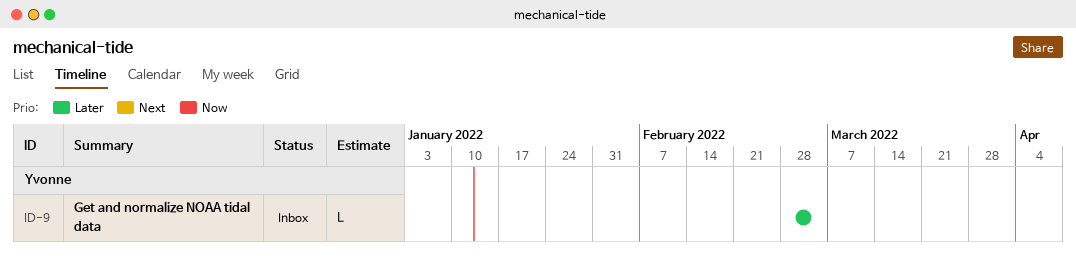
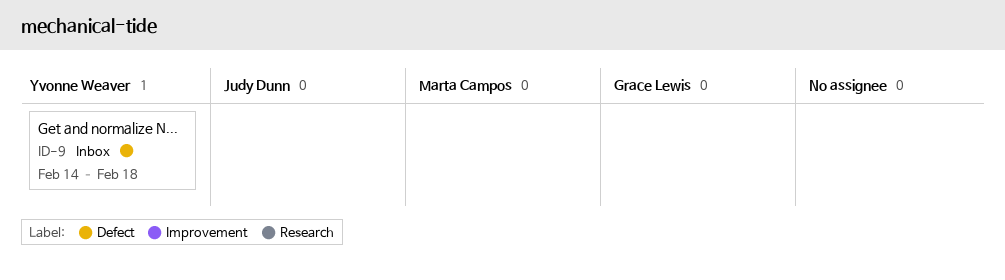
ID-9, start: Feb 28 -> Feb 14
ID-9, due: Mar 4 -> Feb 18

